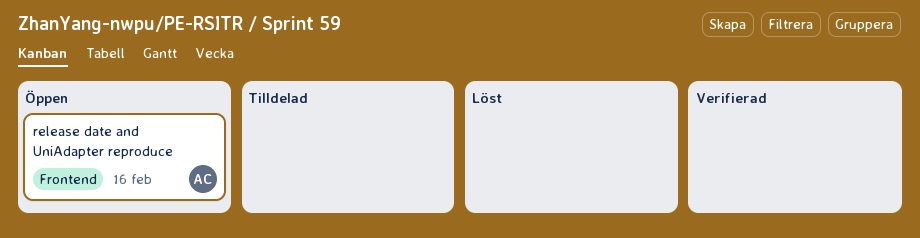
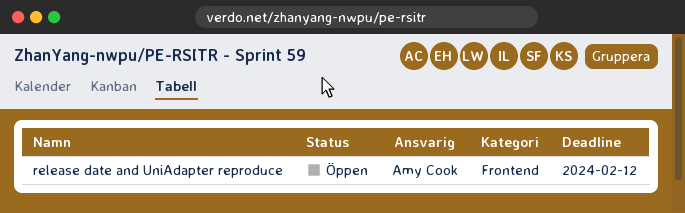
release date and UniAdapter reproduce, due: Feb 16 -> Feb 12

